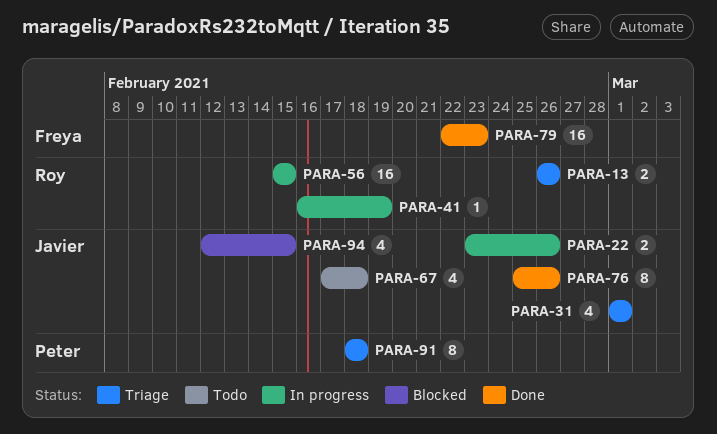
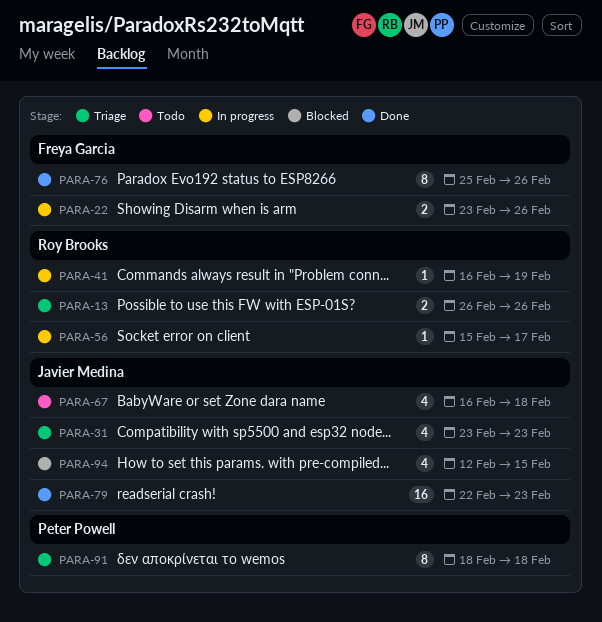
PARA-22, owner: Javier Medina -> Freya Garcia
PARA-31, start: Mar 1 -> Feb 23
PARA-31, due: Mar 1 -> Feb 23
PARA-56, estimate: 16 -> 1
PARA-56, due: Feb 15 -> Feb 17
PARA-67, start: Feb 17 -> Feb 16
PARA-76, owner: Javier Medina -> Freya Garcia
PARA-79, owner: Freya Garcia -> Javier Medina

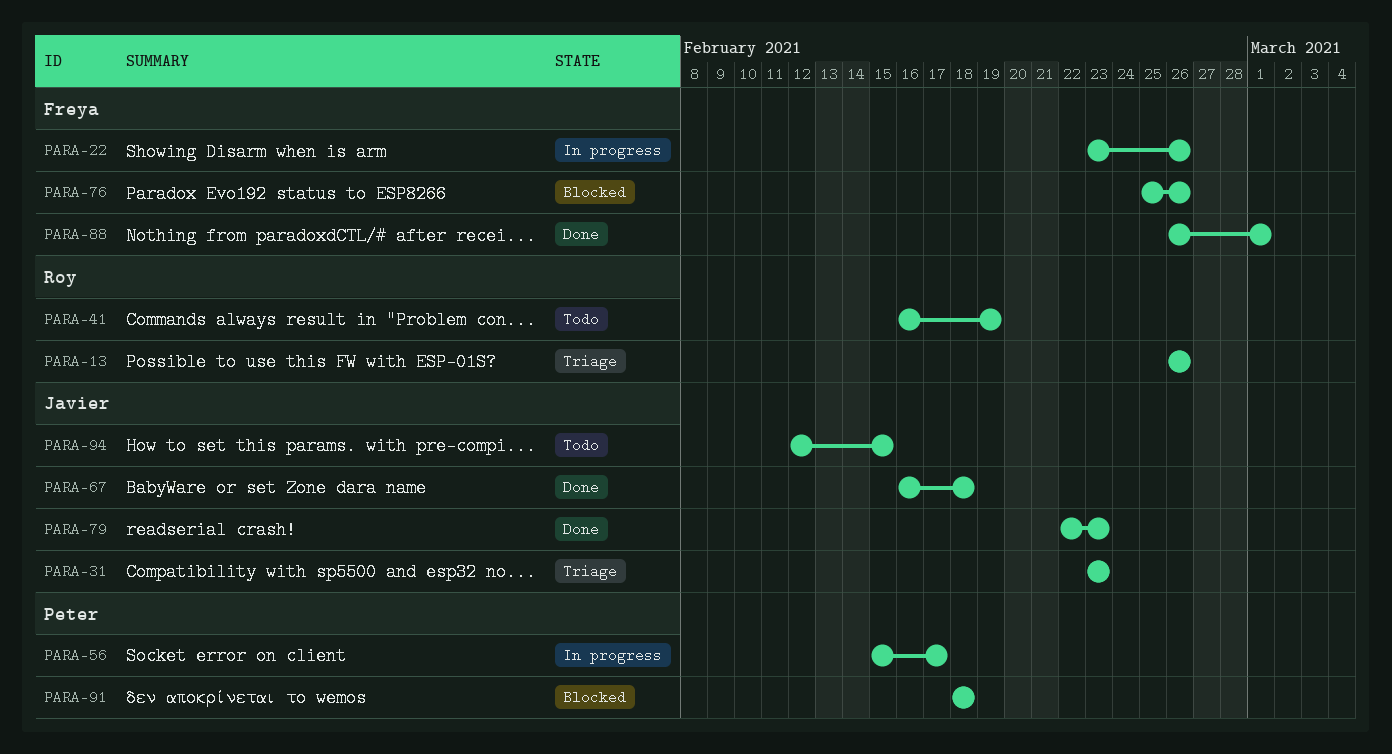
PARA-41, status: In progress -> Todo
PARA-56, owner: Roy Brooks -> Peter Powell
PARA-67, status: Todo -> Done
PARA-76, status: Done -> Blocked
PARA-88: none -> present
PARA-91, status: Triage -> Blocked
PARA-94, status: Blocked -> Todo

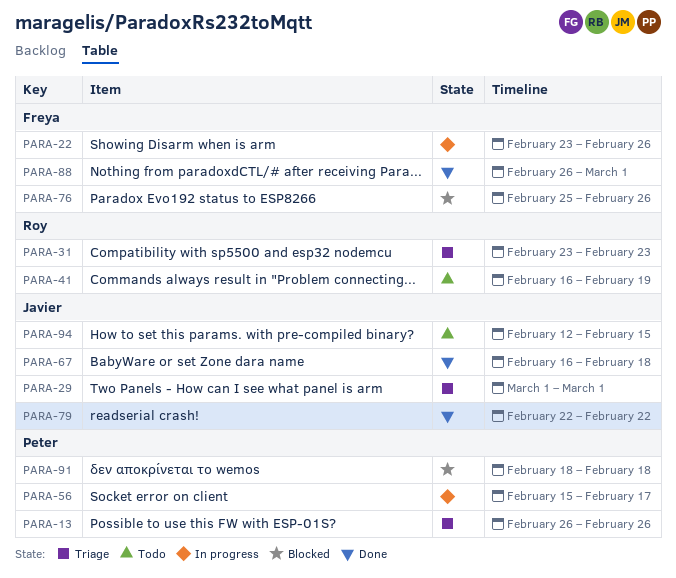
PARA-13, owner: Roy -> Peter
PARA-29: none -> present
PARA-31, owner: Javier -> Roy
PARA-79, due: Feb 23 -> Feb 22

